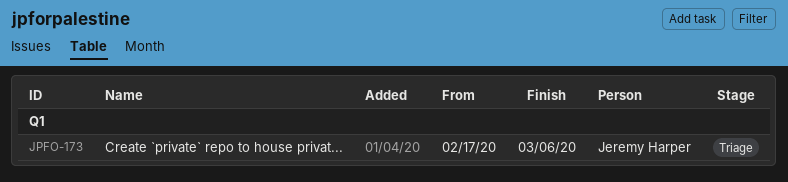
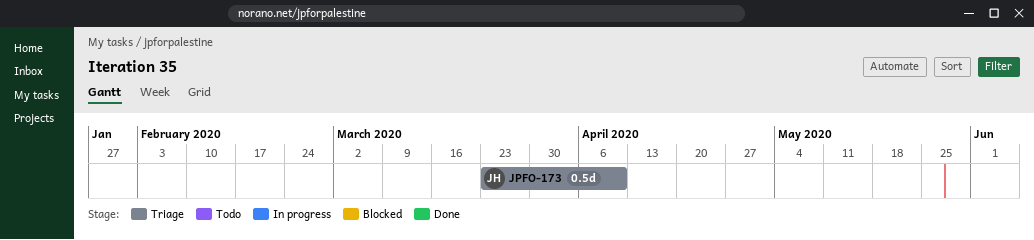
JPFO-173, start: Feb 17 -> Mar 23
JPFO-173, due: Mar 6 -> Apr 10

